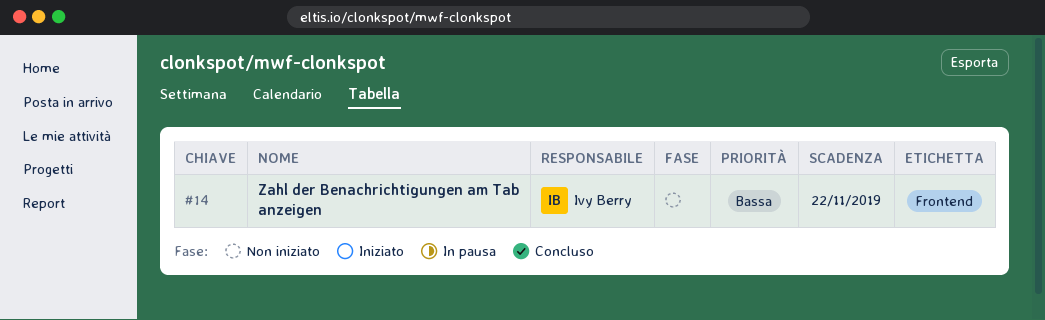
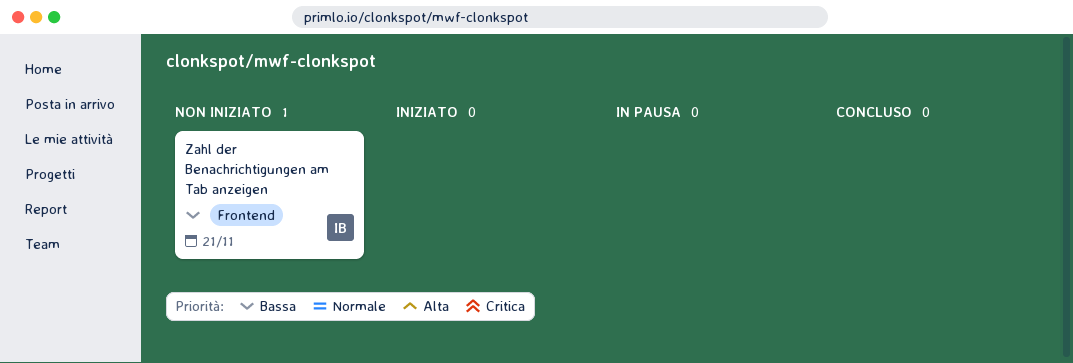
Zahl der Benachrichtigungen am Tab anzeigen, due: Nov 22 -> Nov 21

